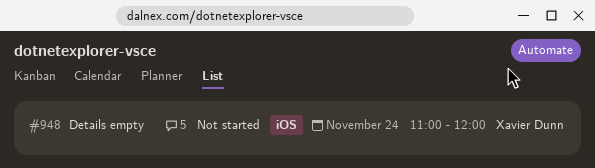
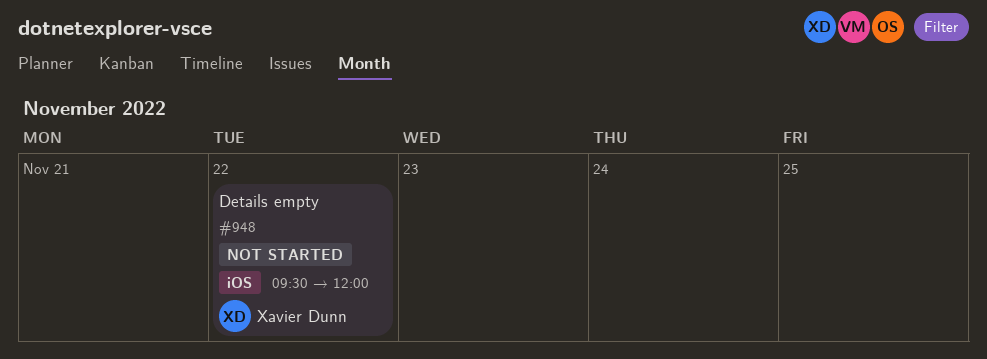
#948, day: Nov 24 -> Nov 22
#948, begins: 11:00 -> 09:30

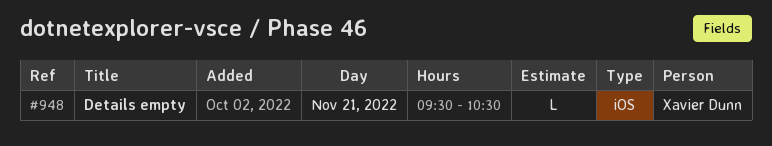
#948, day: Nov 22 -> Nov 21
#948, ends: 12:00 -> 10:30

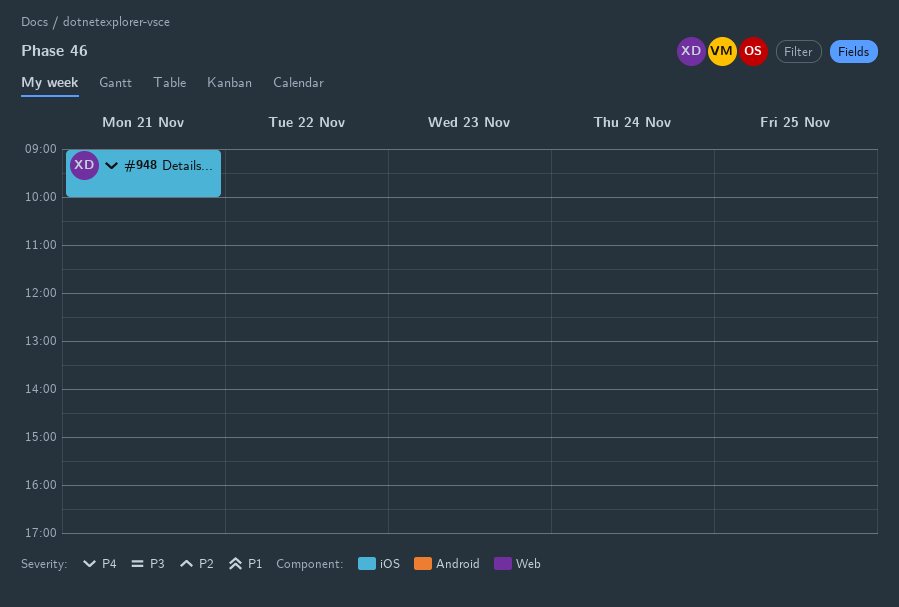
#948, begins: 09:30 -> 09:00
#948, ends: 10:30 -> 10:00

